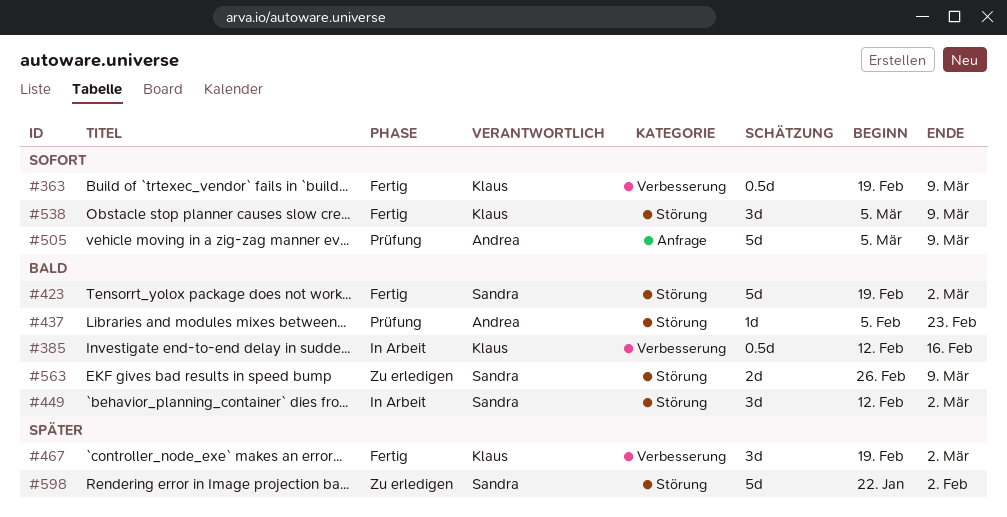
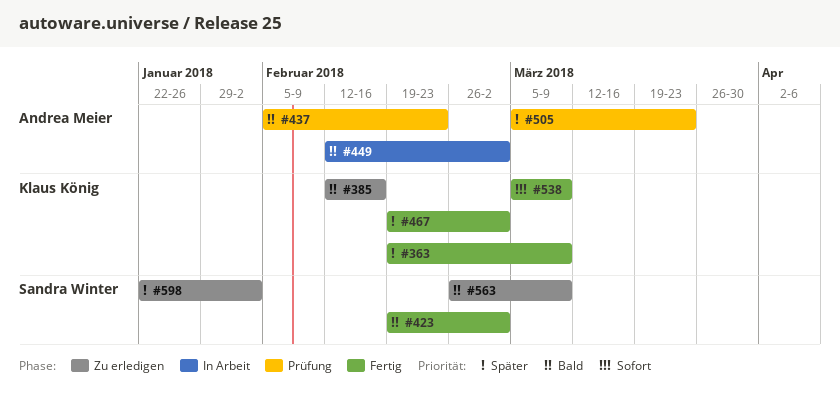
#363, priority: Sofort -> Später
#385, status: In Arbeit -> Zu erledigen
#449, owner: Sandra Winter -> Andrea Meier
#505, priority: Sofort -> Später
#505, due: Mar 9 -> Mar 23

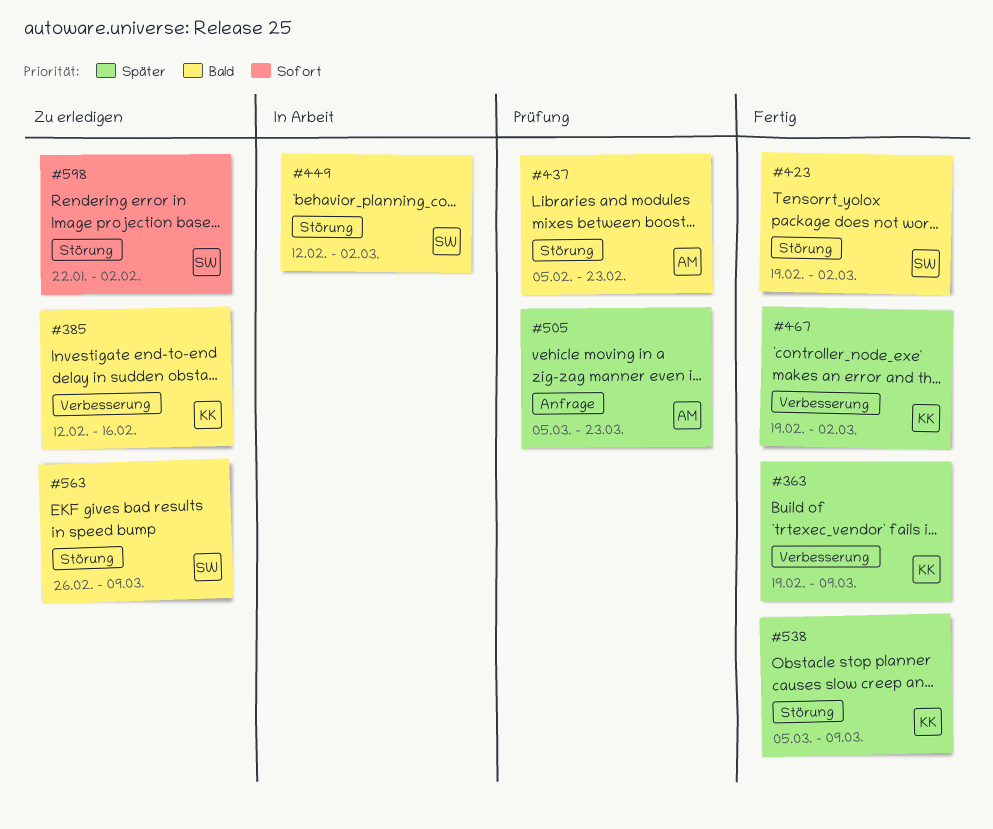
#449, owner: Andrea Meier -> Sandra Winter
#538, priority: Sofort -> Später
#598, priority: Später -> Sofort

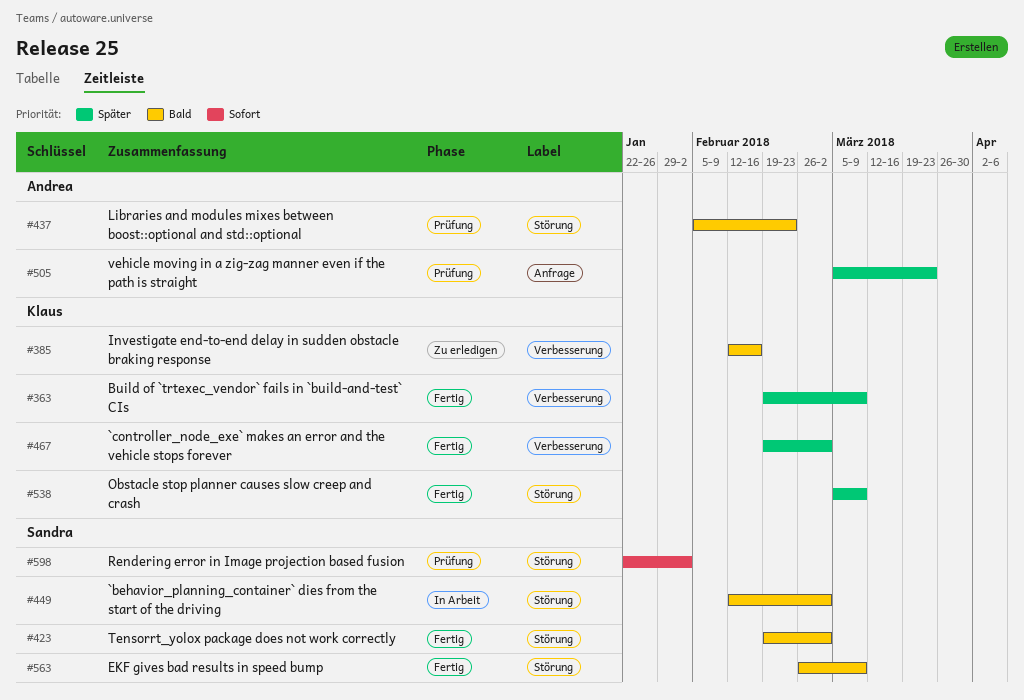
#563, status: Zu erledigen -> Fertig
#598, status: Zu erledigen -> Prüfung

